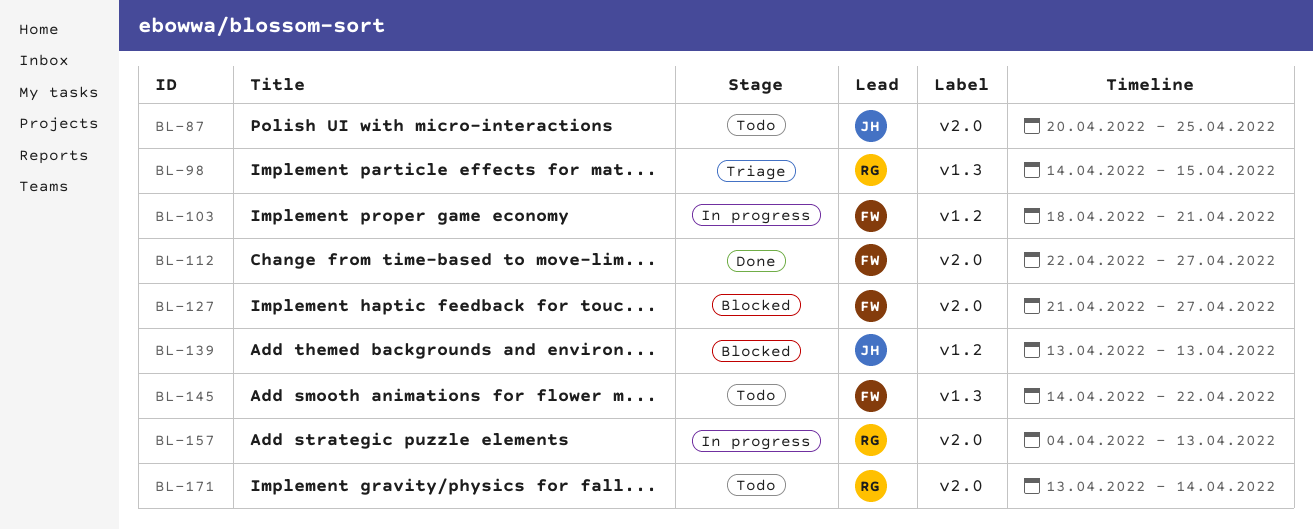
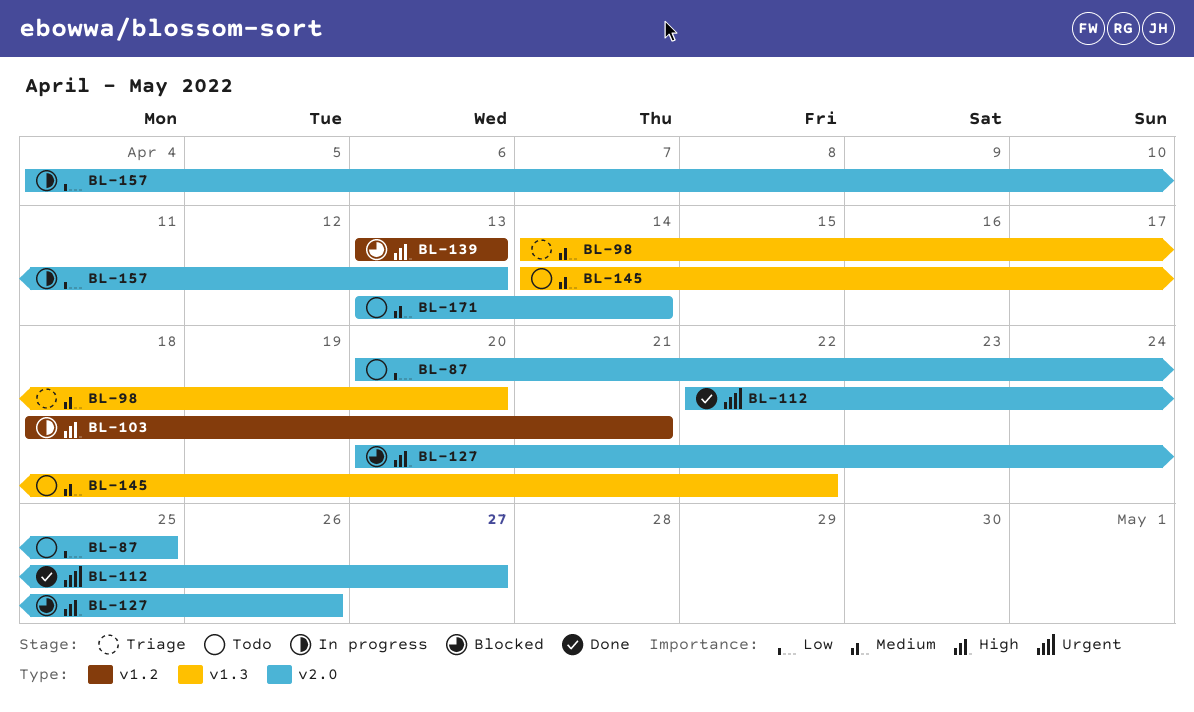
BL-98, due: Apr 15 -> Apr 20
BL-127, start: Apr 21 -> Apr 20
BL-127, due: Apr 27 -> Apr 26

